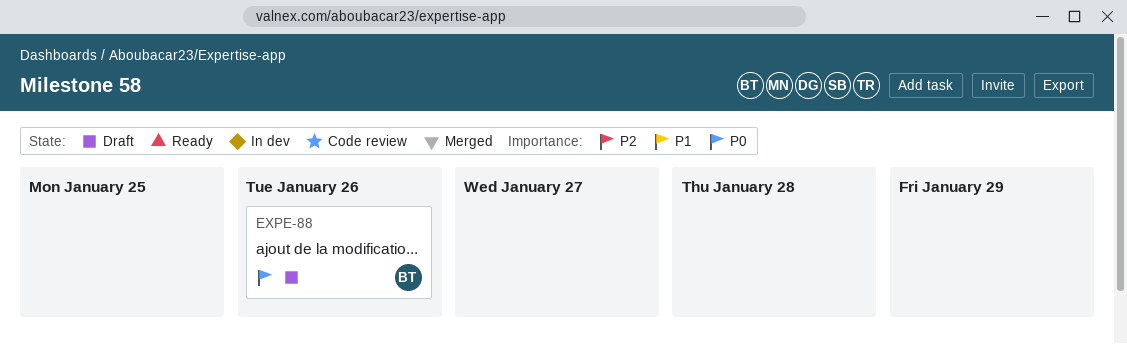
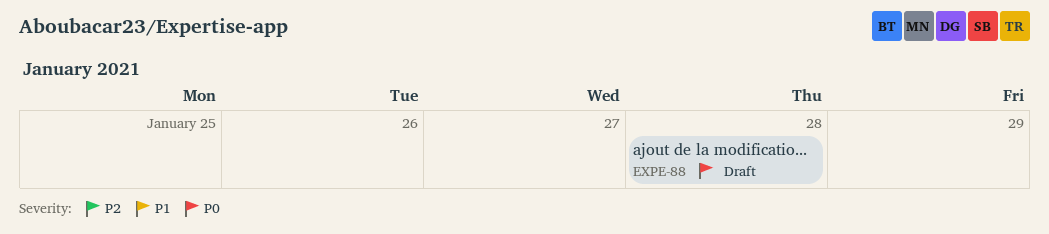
EXPE-88, due: Jan 26 -> Jan 28

